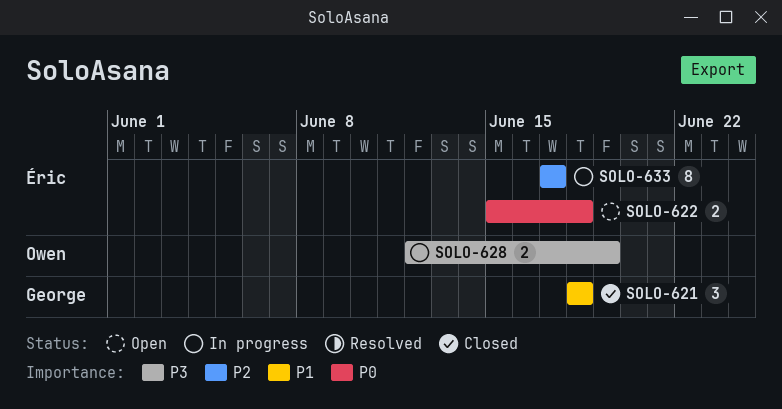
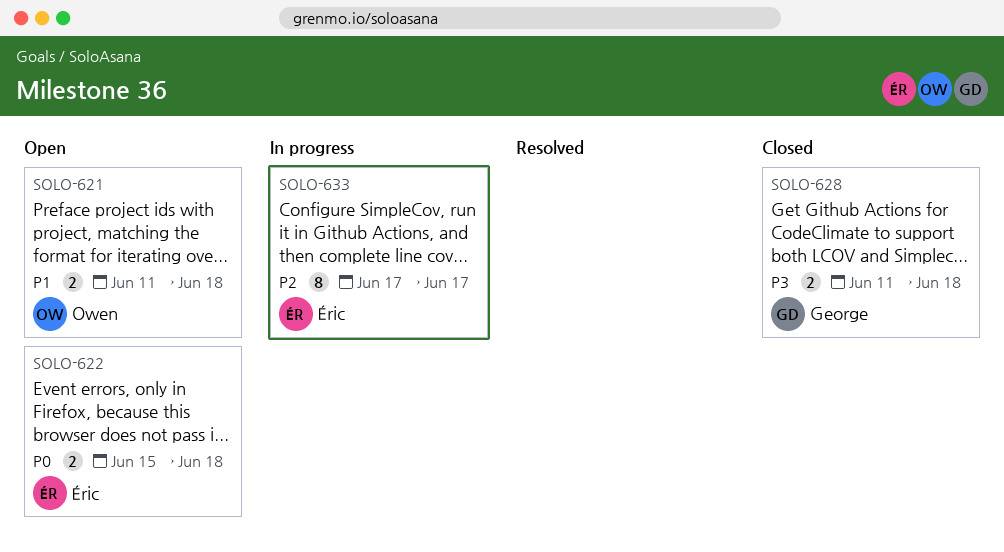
SOLO-621, status: Closed -> Open
SOLO-621, owner: George -> Owen
SOLO-621, estimate: 3 -> 2
SOLO-621, start: Jun 18 -> Jun 11
SOLO-628, status: In progress -> Closed
SOLO-628, owner: Owen -> George
SOLO-628, start: Jun 12 -> Jun 11
SOLO-628, due: Jun 19 -> Jun 18

